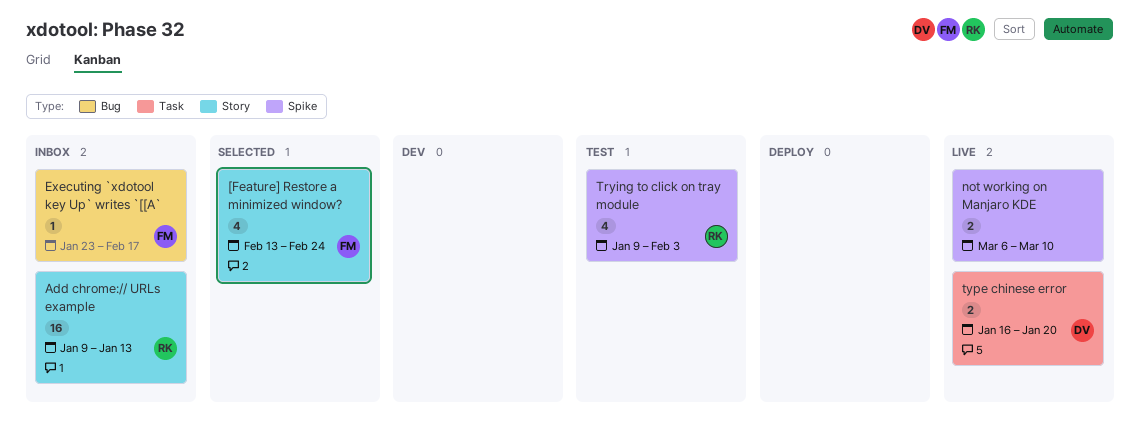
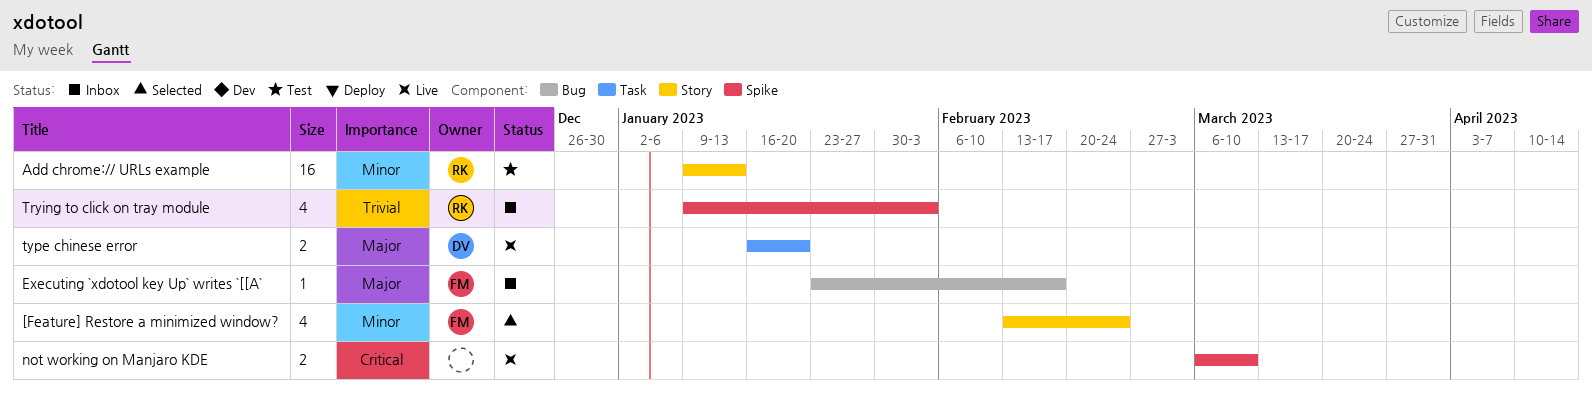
Add chrome:// URLs example, status: Inbox -> Test
Trying to click on tray module, status: Test -> Inbox

